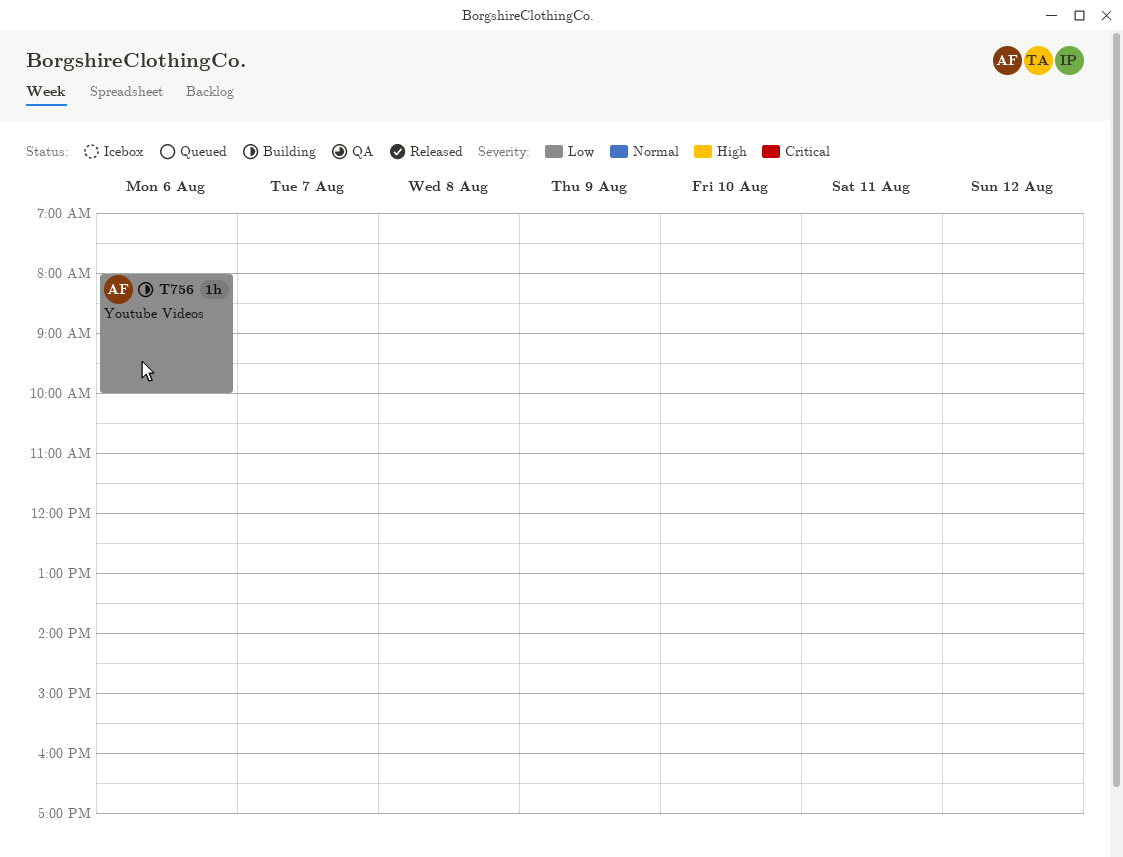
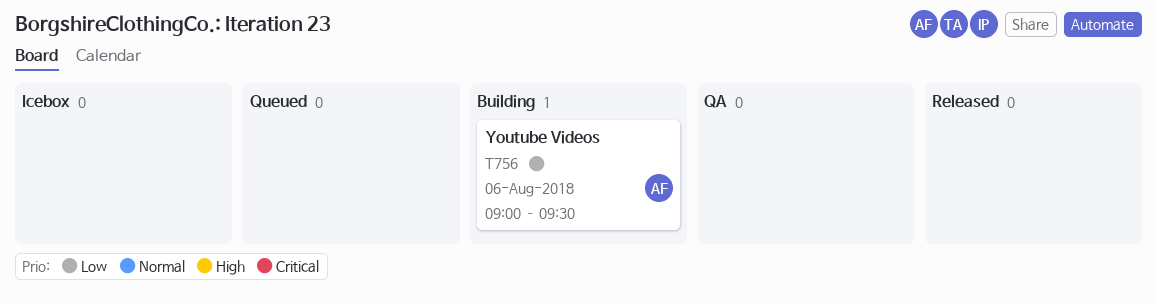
T756, begins: 08:00 -> 09:00
T756, ends: 10:00 -> 09:30

